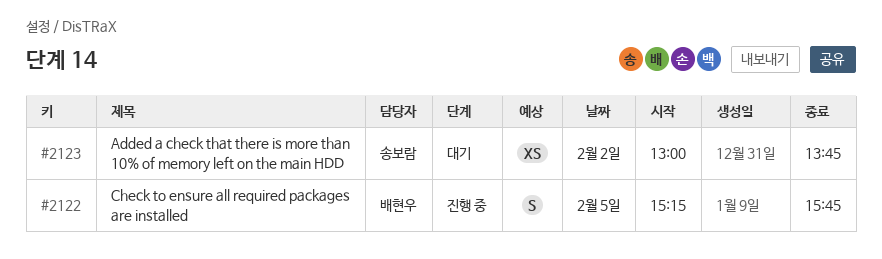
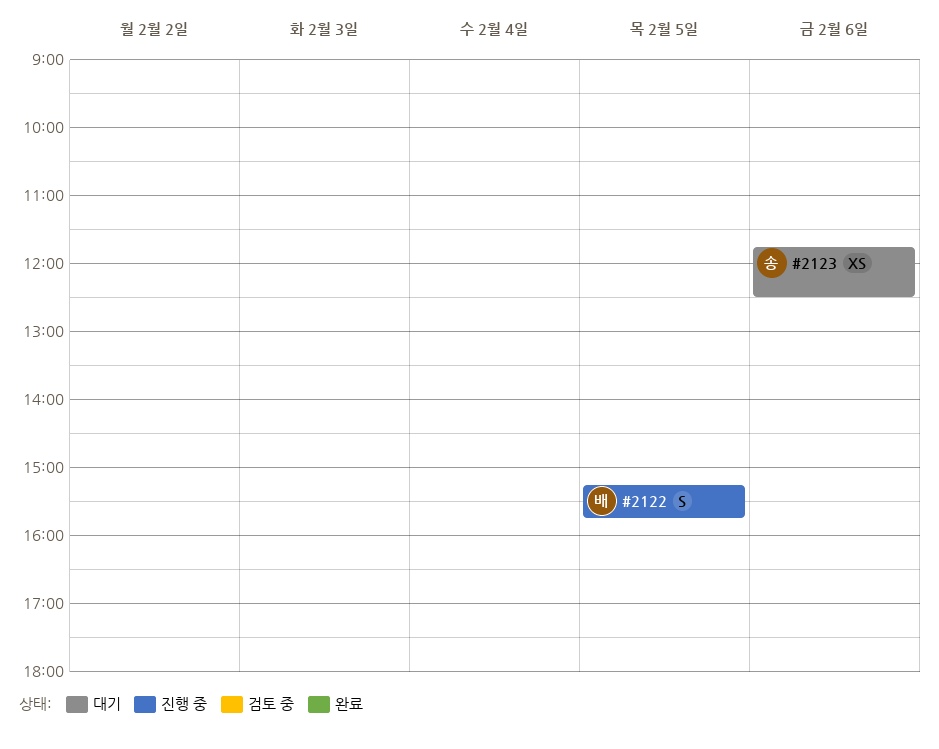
#2123, day: Feb 2 -> Feb 6
#2123, begins: 13:00 -> 11:45
#2123, ends: 13:45 -> 12:30

